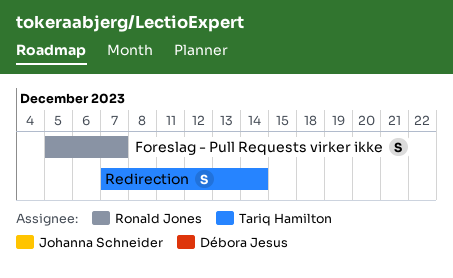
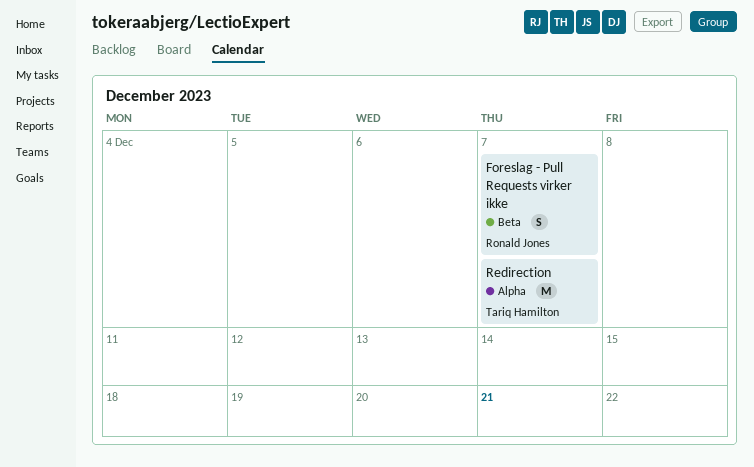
Redirection, estimate: S -> M
Redirection, due: Dec 14 -> Dec 7

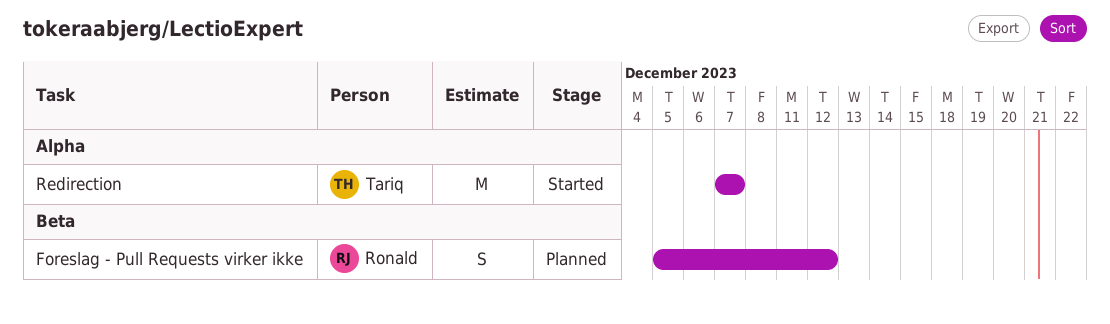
Foreslag - Pull Requests virker ikke, due: Dec 7 -> Dec 12

